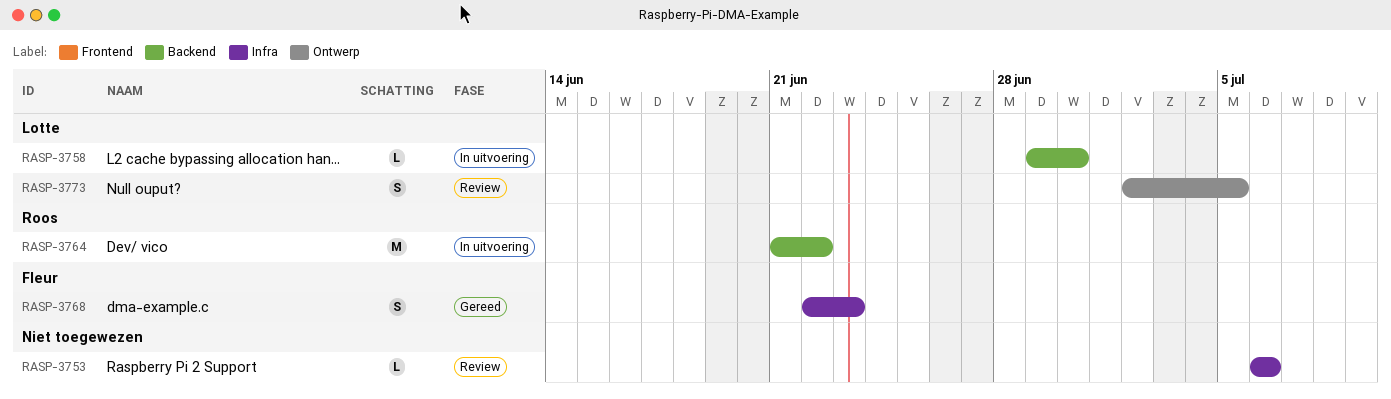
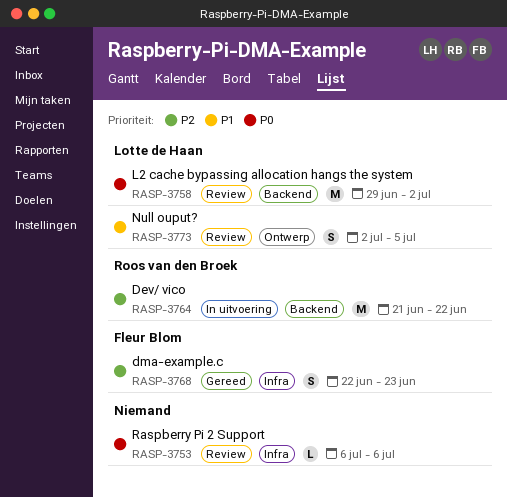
RASP-3758, status: In uitvoering -> Review
RASP-3758, estimate: L -> M
RASP-3758, due: Jun 30 -> Jul 2

